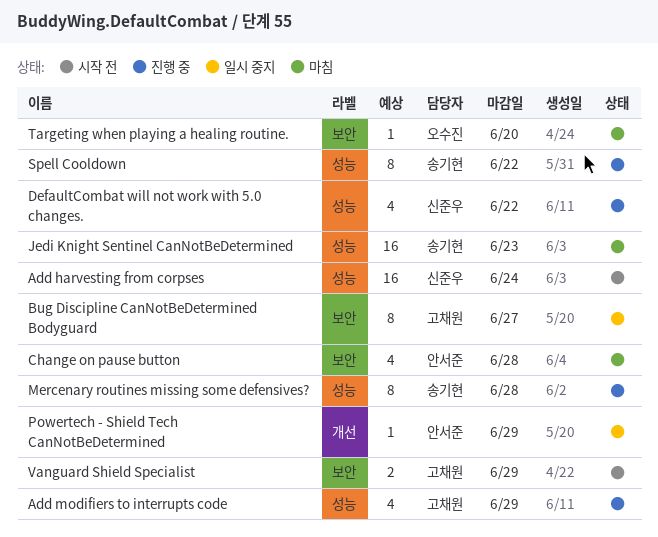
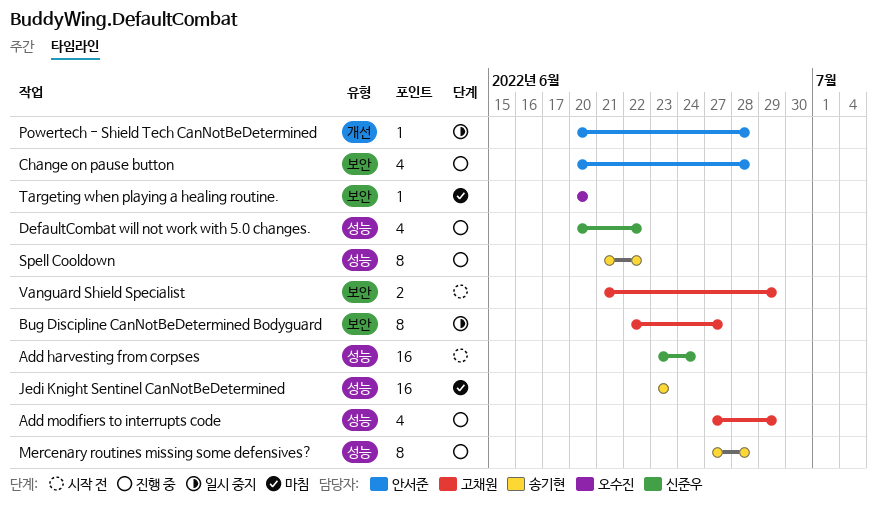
Change on pause button, status: 마침 -> 진행 중
Powertech - Shield Tech CanNotBeDetermined, due: Jun 29 -> Jun 28

